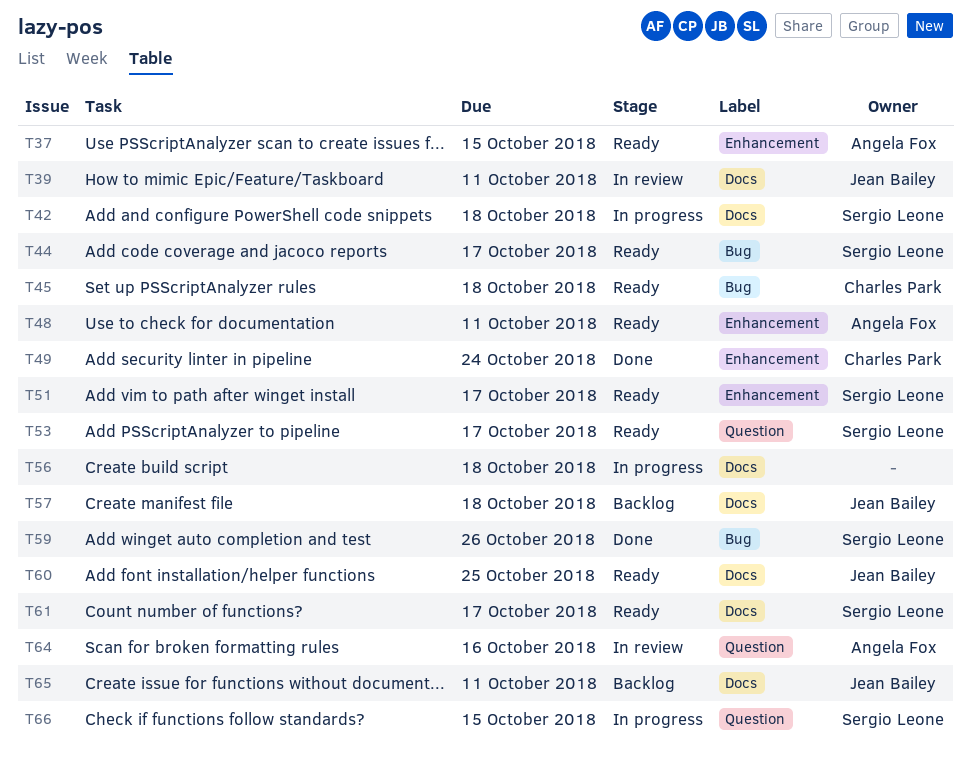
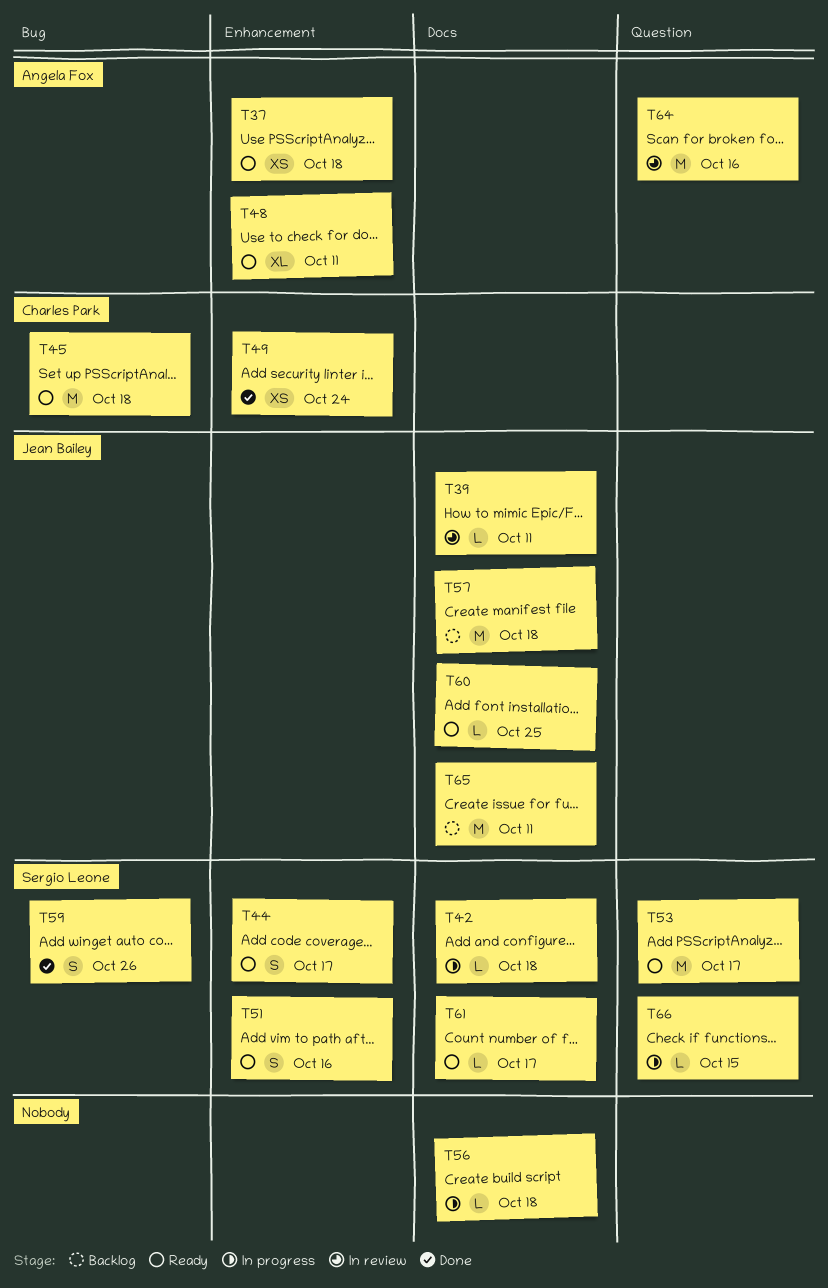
T37, due: Oct 15 -> Oct 18
T44, label: Bug -> Enhancement
T51, due: Oct 17 -> Oct 16

